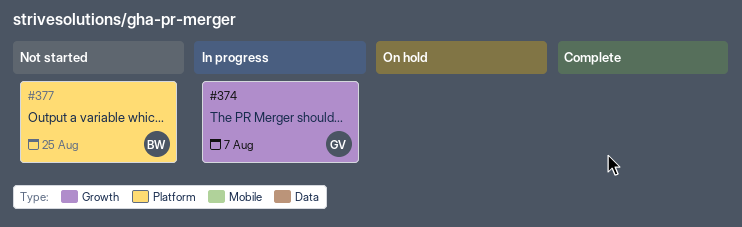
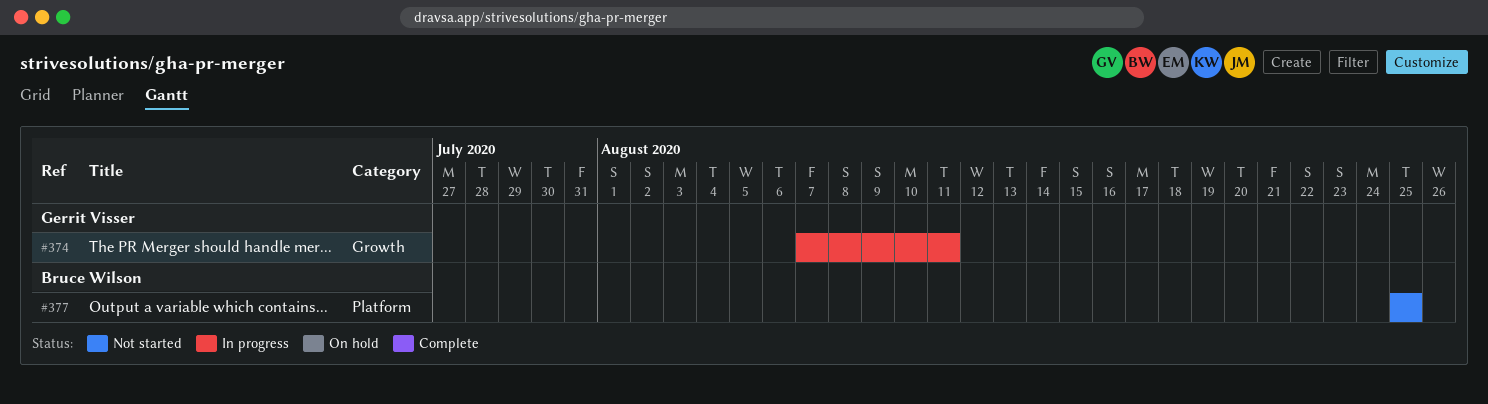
#374, due: Aug 7 -> Aug 11

